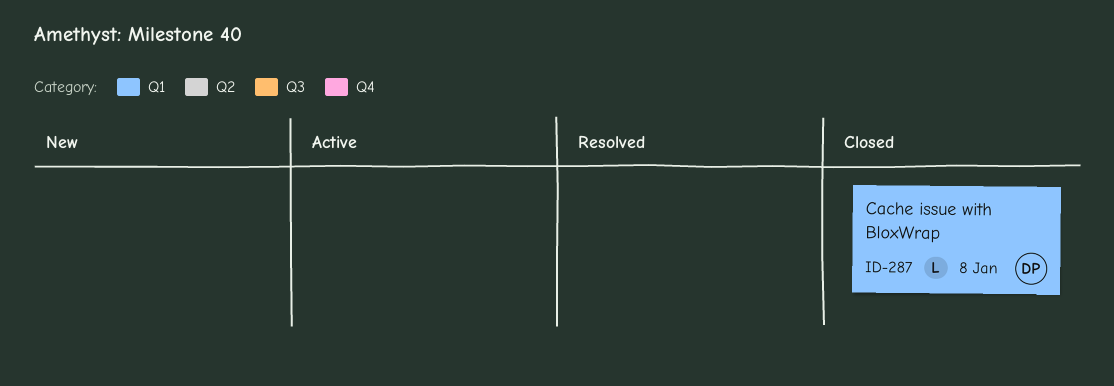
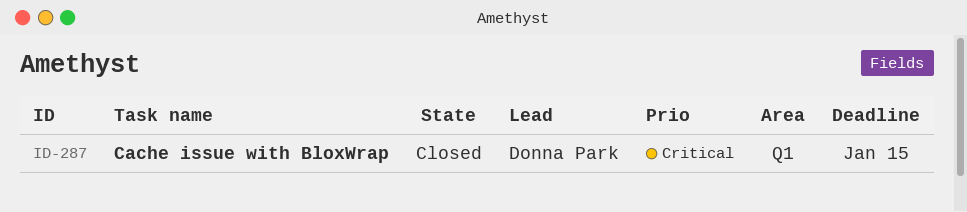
ID-287, due: Jan 8 -> Jan 15

